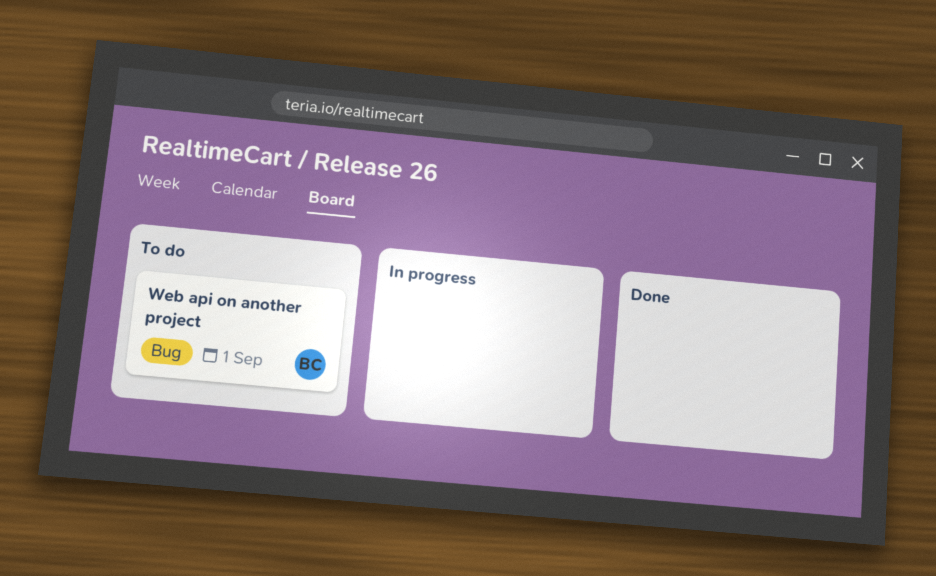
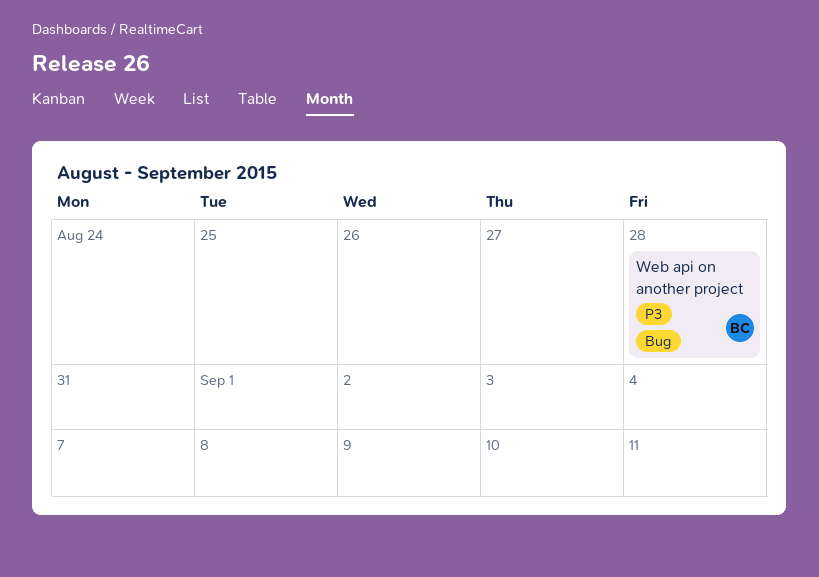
Web api on another project, due: Sep 1 -> Aug 28

